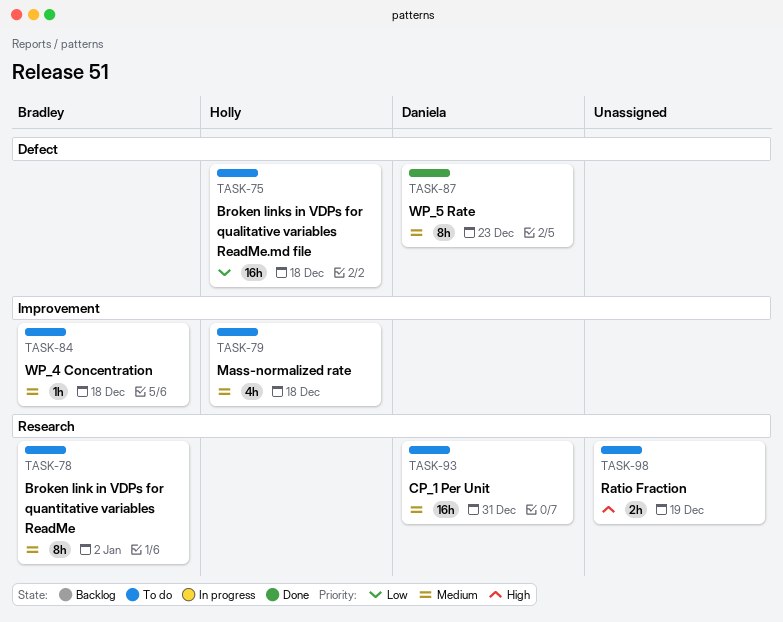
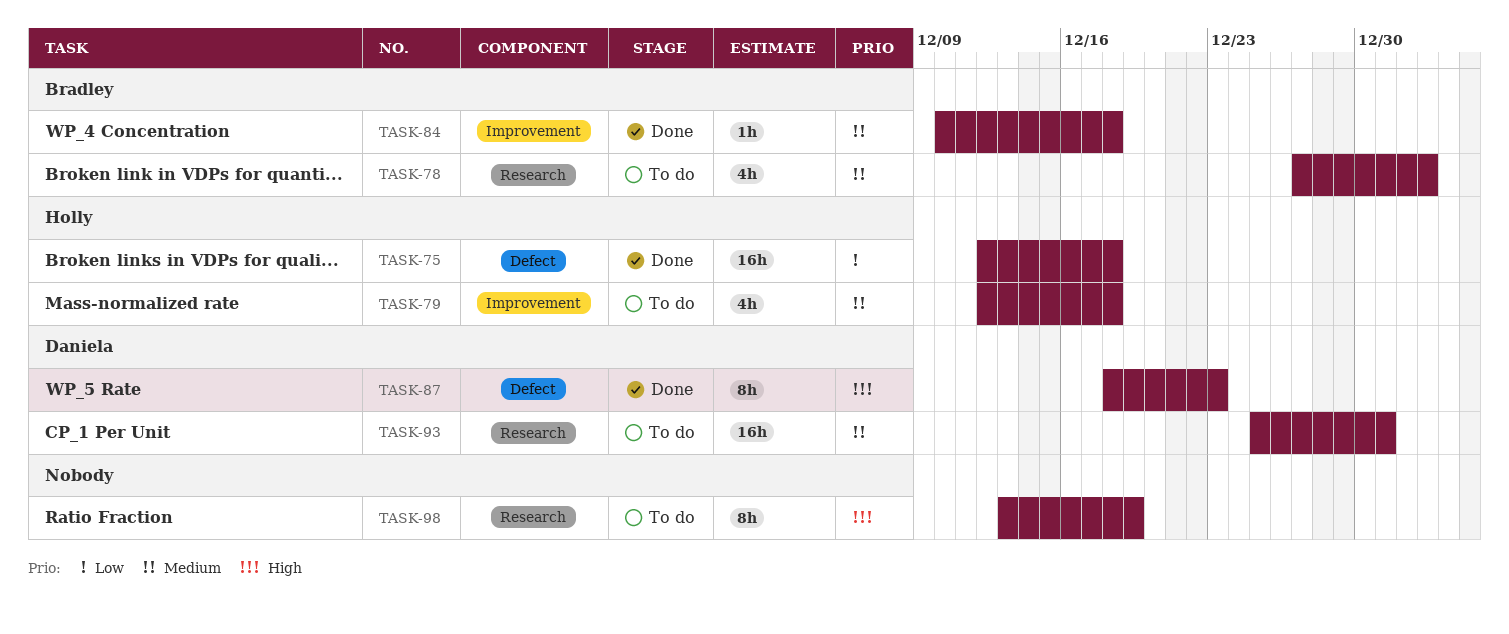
TASK-75, status: To do -> Done
TASK-78, estimate: 8h -> 4h
TASK-84, status: To do -> Done
TASK-87, priority: Medium -> High
TASK-98, estimate: 2h -> 8h

